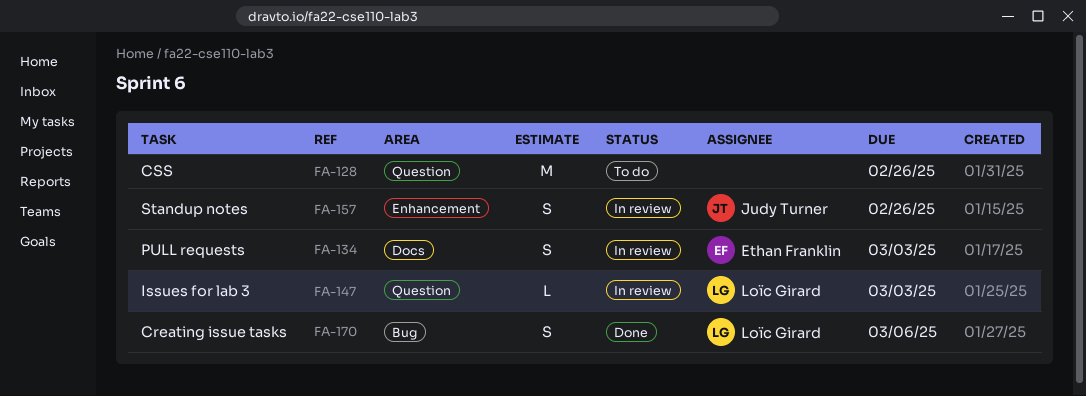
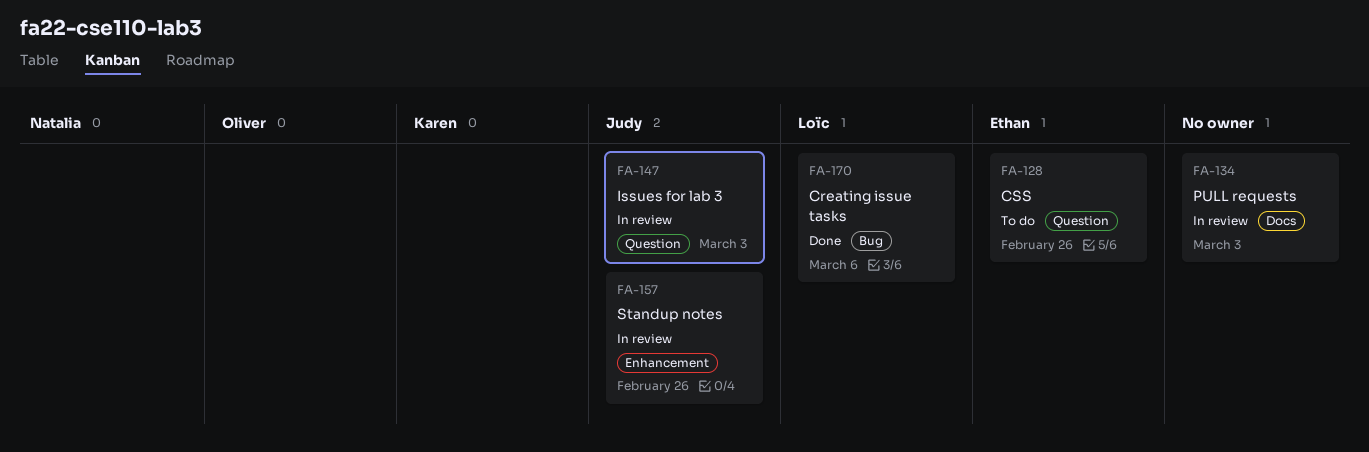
FA-128, owner: none -> Ethan Franklin
FA-134, owner: Ethan Franklin -> none
FA-147, owner: Loïc Girard -> Judy Turner

